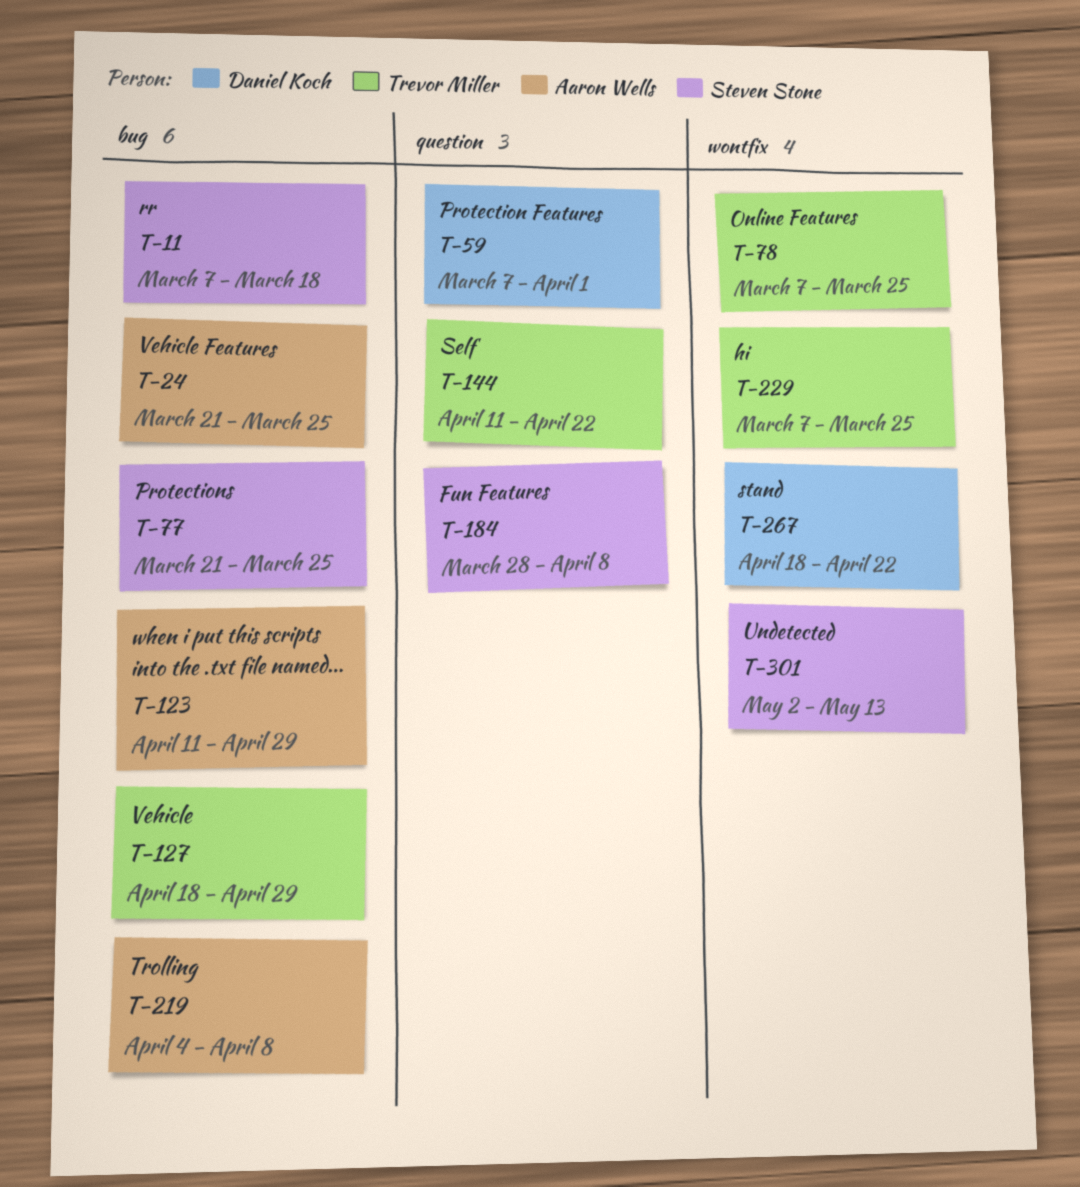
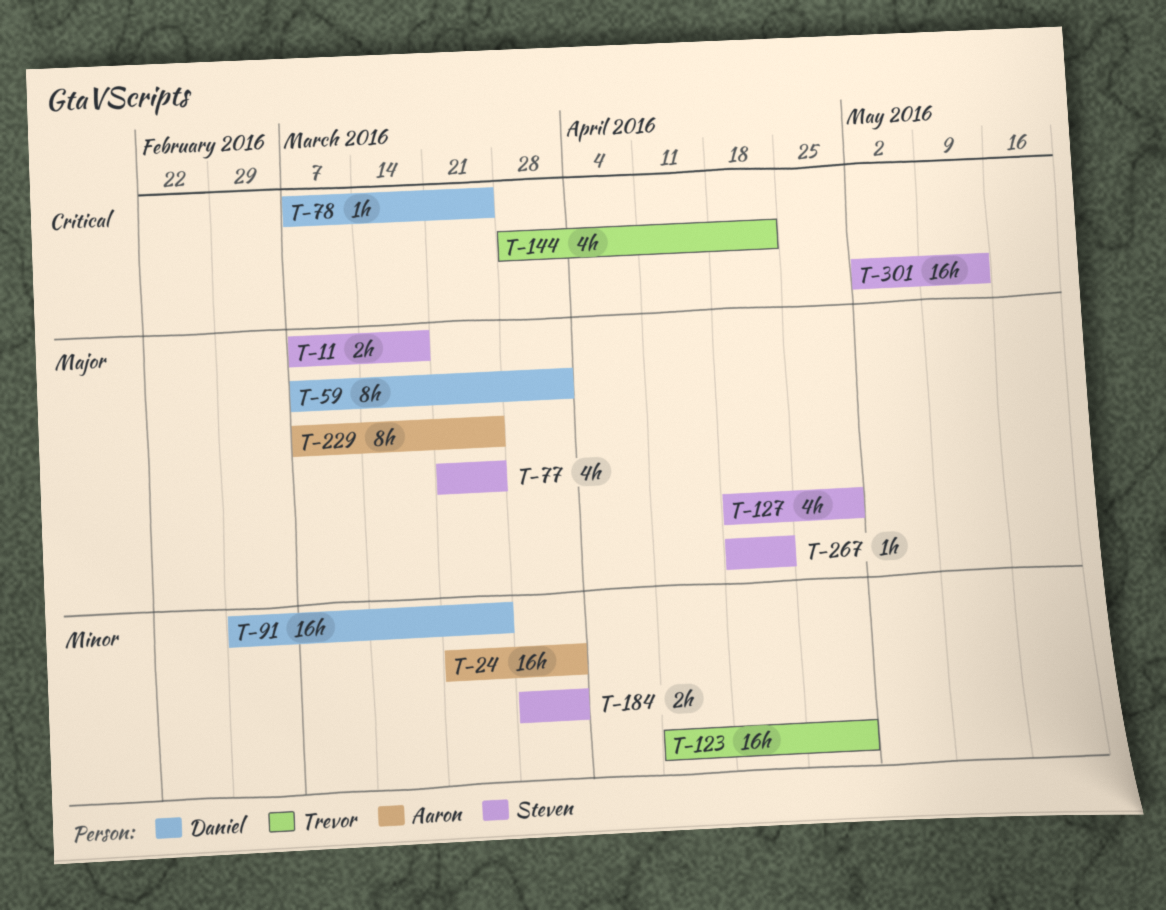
T-24, due: Mar 25 -> Apr 1
T-78, owner: Trevor Miller -> Daniel Koch
T-91: none -> present
T-123, owner: Aaron Wells -> Trevor Miller
T-127, owner: Trevor Miller -> Steven Stone
T-144, start: Apr 11 -> Mar 28
T-184, due: Apr 8 -> Apr 1
T-219: present -> none
T-229, owner: Trevor Miller -> Aaron Wells
T-267, owner: Daniel Koch -> Steven Stone

